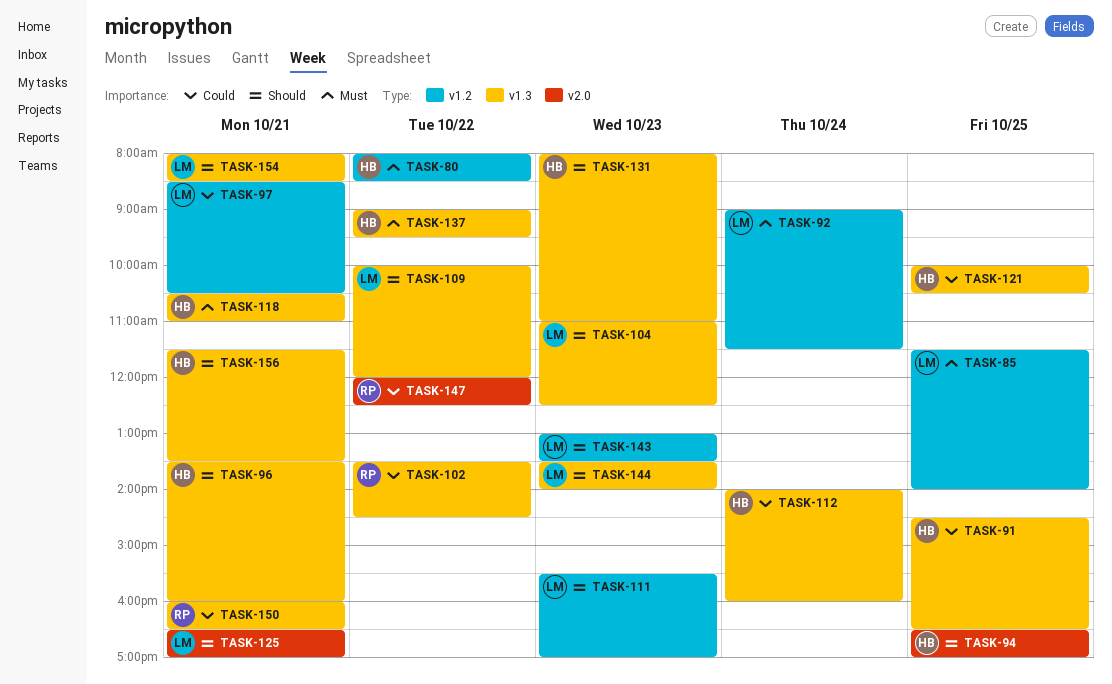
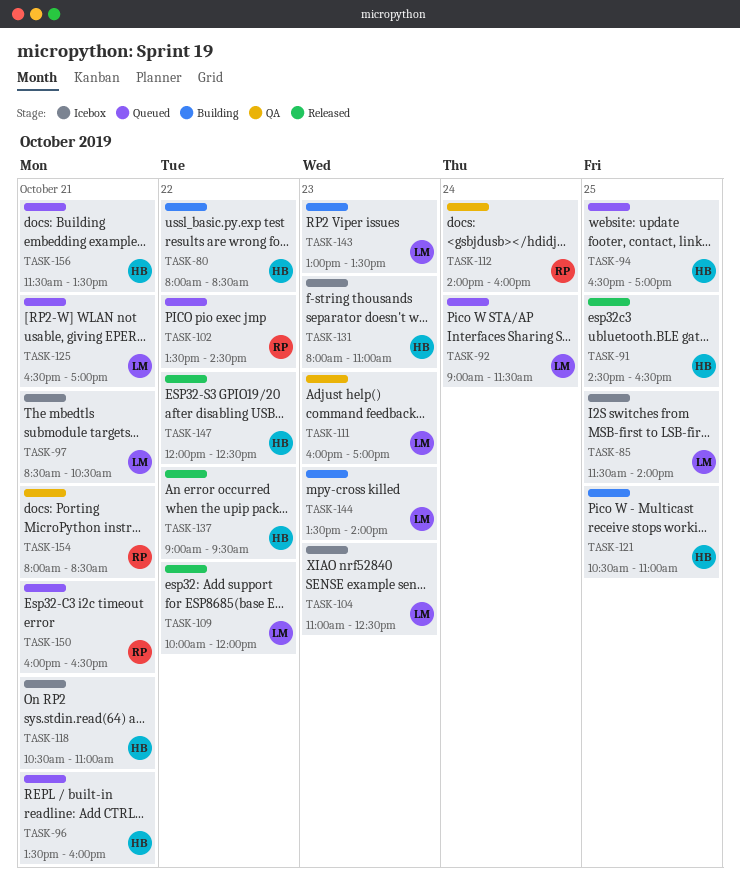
TASK-111, begins: 15:30 -> 16:00
TASK-112, owner: HB -> RP
TASK-121, begins: 10:00 -> 10:30
TASK-121, ends: 10:30 -> 11:00
TASK-147, owner: RP -> HB
TASK-154, owner: LM -> RP

